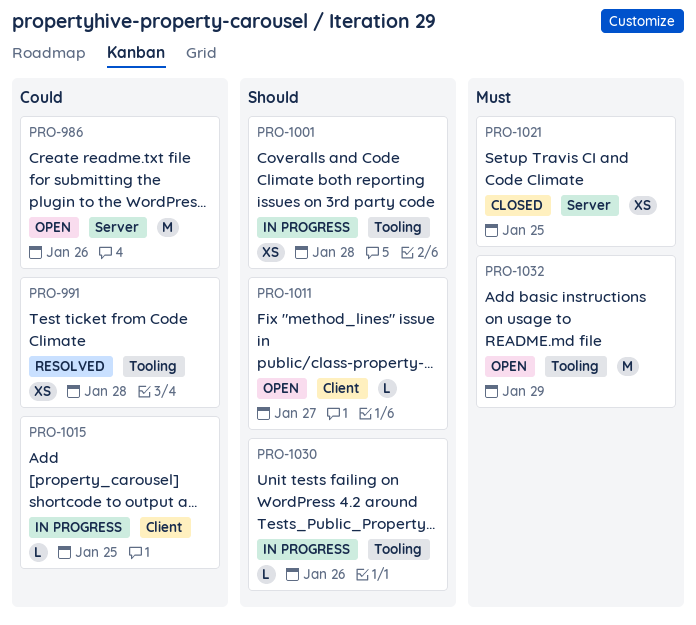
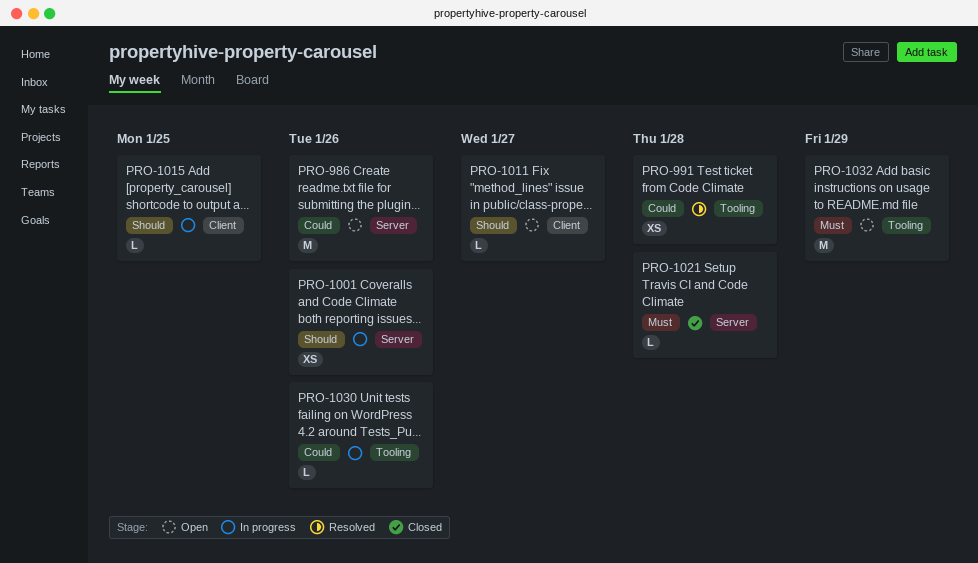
PRO-1001, label: Tooling -> Server
PRO-1001, due: Jan 28 -> Jan 26
PRO-1015, priority: Could -> Should
PRO-1021, estimate: XS -> L
PRO-1021, due: Jan 25 -> Jan 28
PRO-1030, priority: Should -> Could

